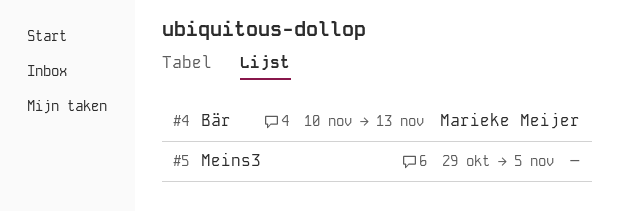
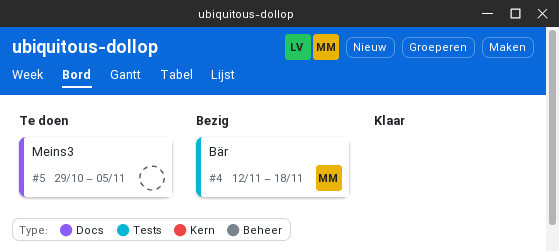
#4, start: Nov 10 -> Nov 12
#4, due: Nov 13 -> Nov 18

